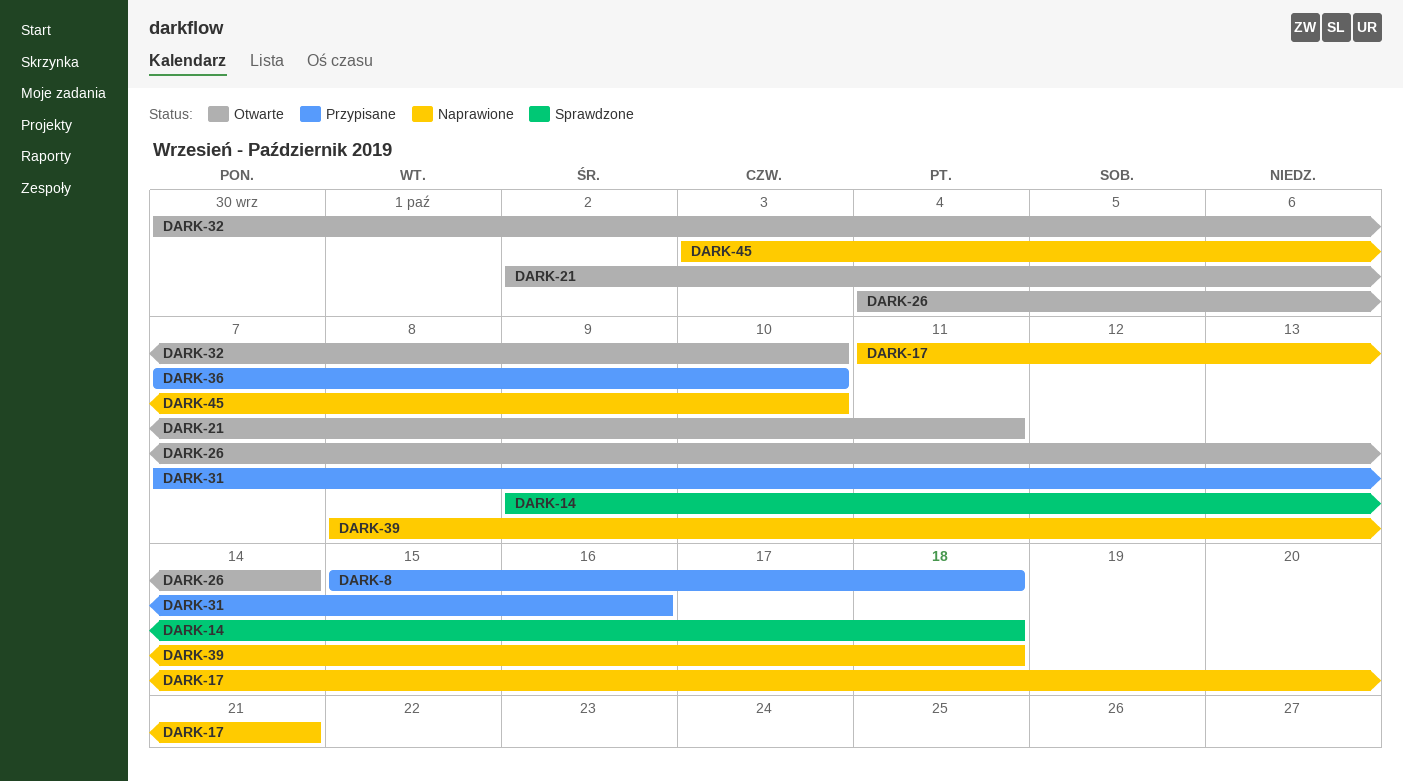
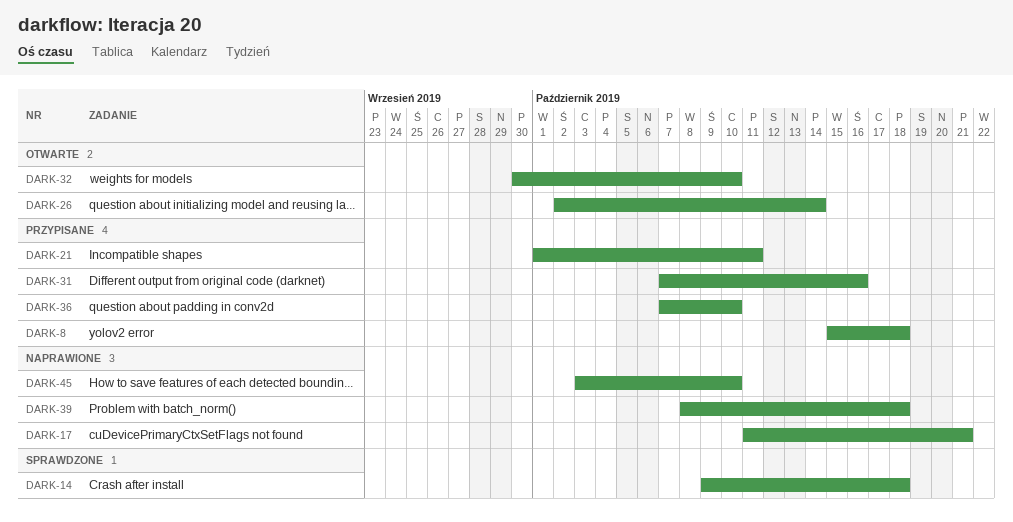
DARK-21, status: Otwarte -> Przypisane
DARK-21, start: Oct 2 -> Oct 1
DARK-26, start: Oct 4 -> Oct 2

